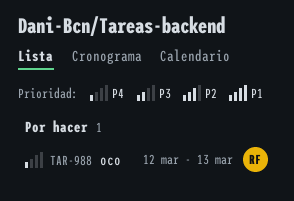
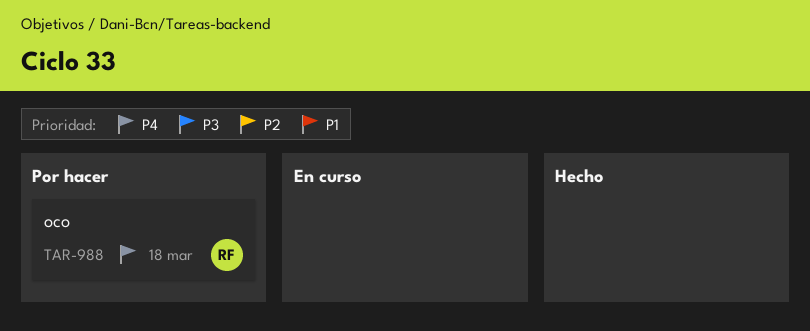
TAR-988, due: Mar 13 -> Mar 18

